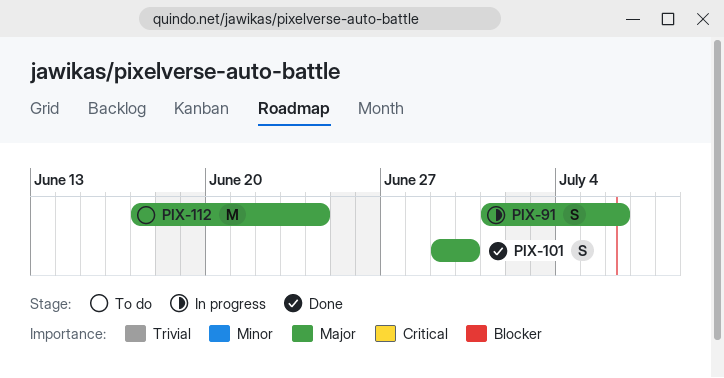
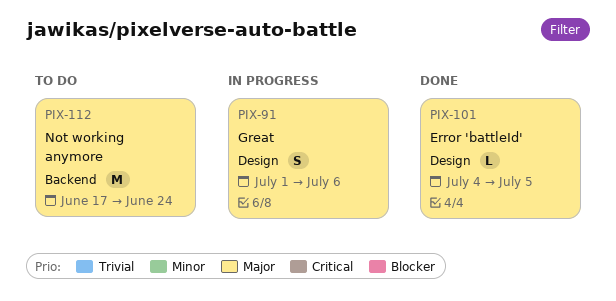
PIX-101, estimate: S -> L
PIX-101, start: Jun 29 -> Jul 4
PIX-101, due: Jun 30 -> Jul 5

